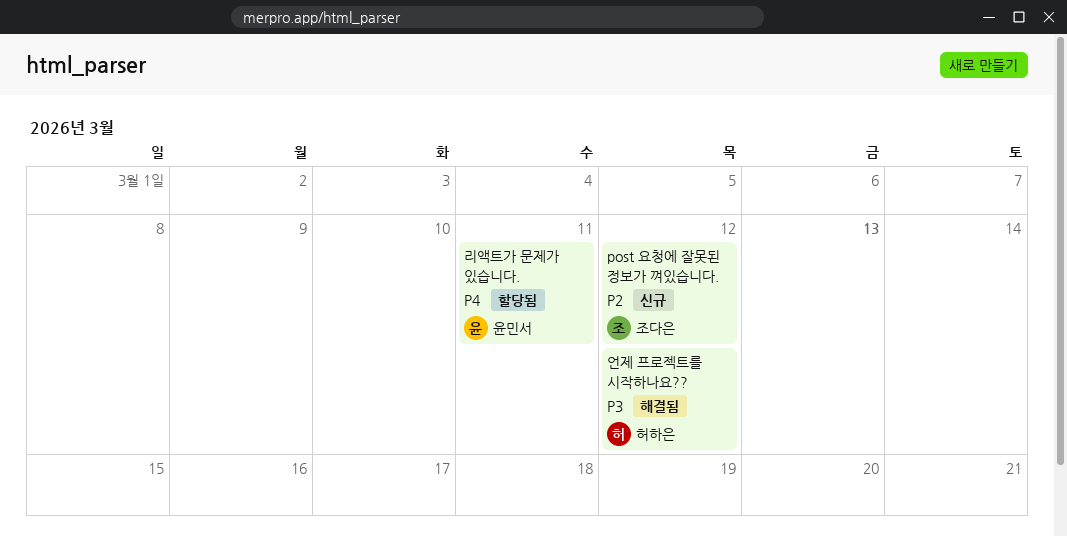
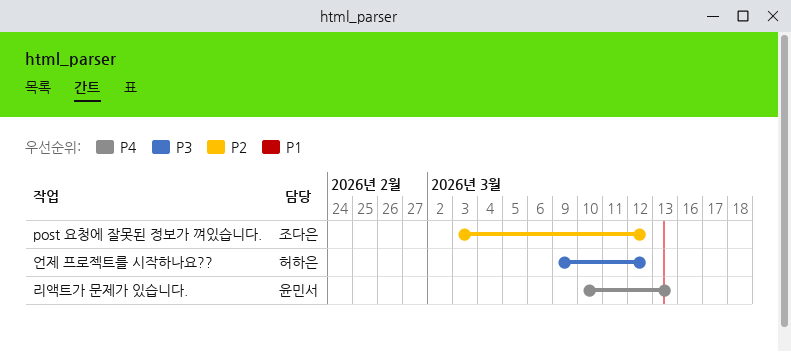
리액트가 문제가 있습니다., due: Mar 11 -> Mar 13

